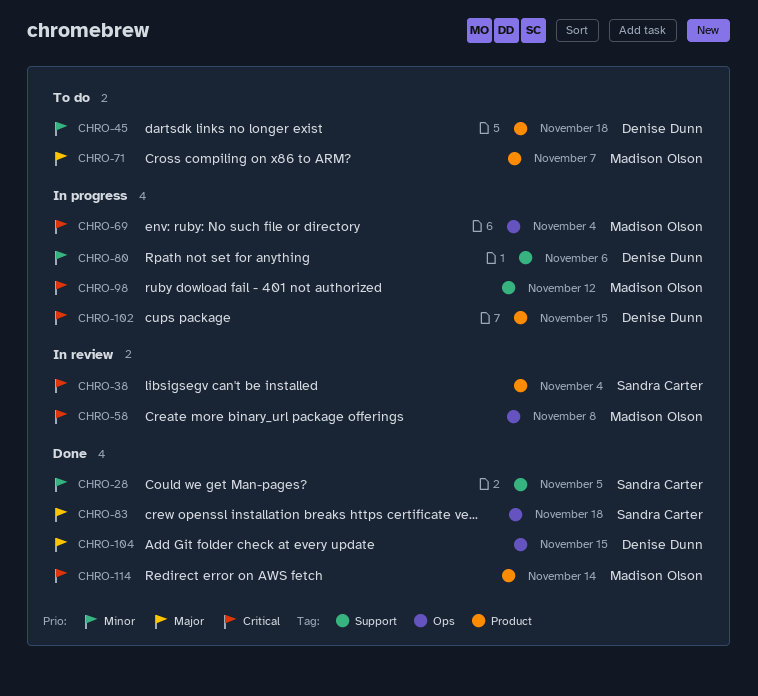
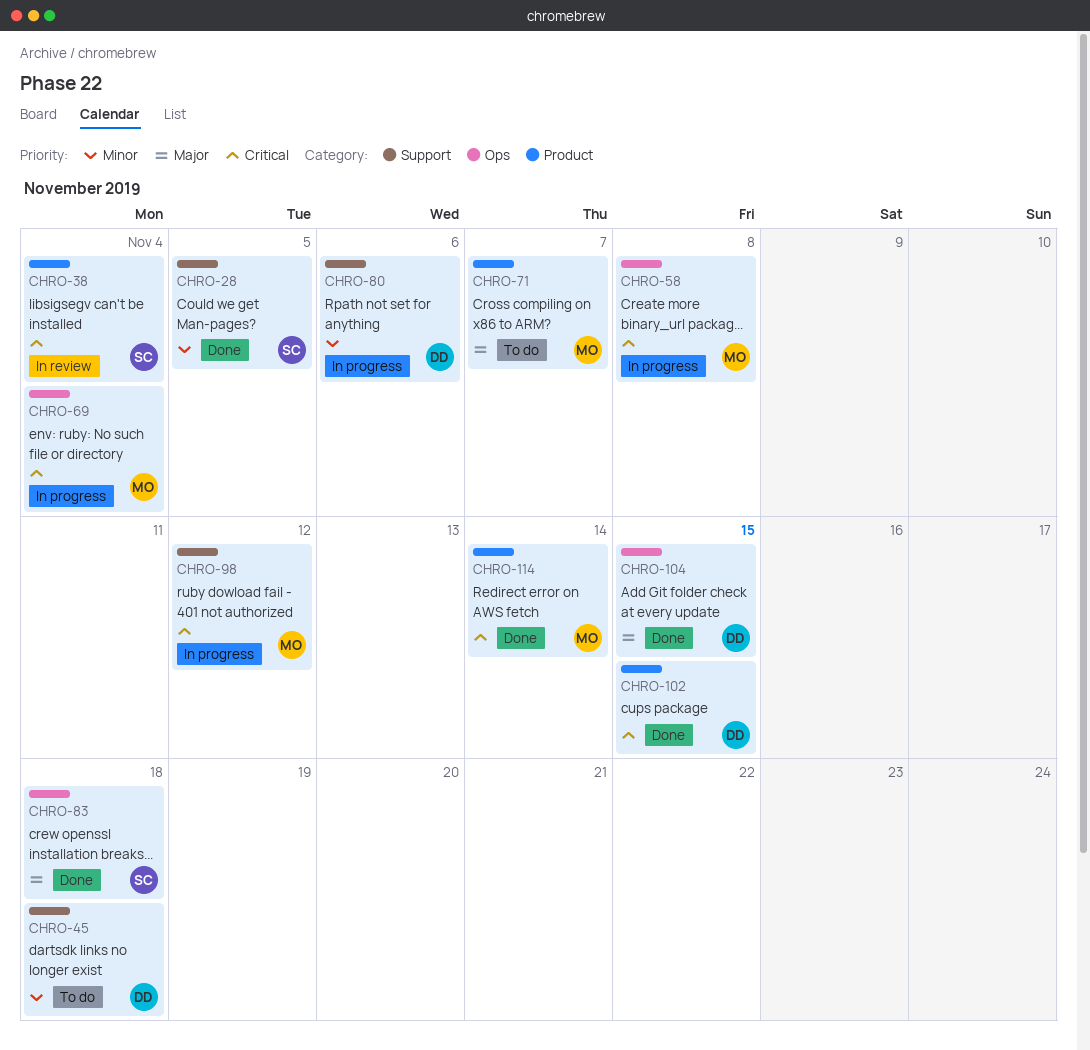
CHRO-45, label: Product -> Support
CHRO-58, status: In review -> In progress
CHRO-102, status: In progress -> Done

